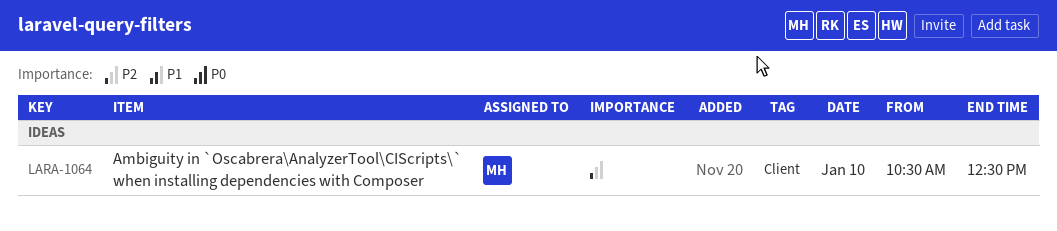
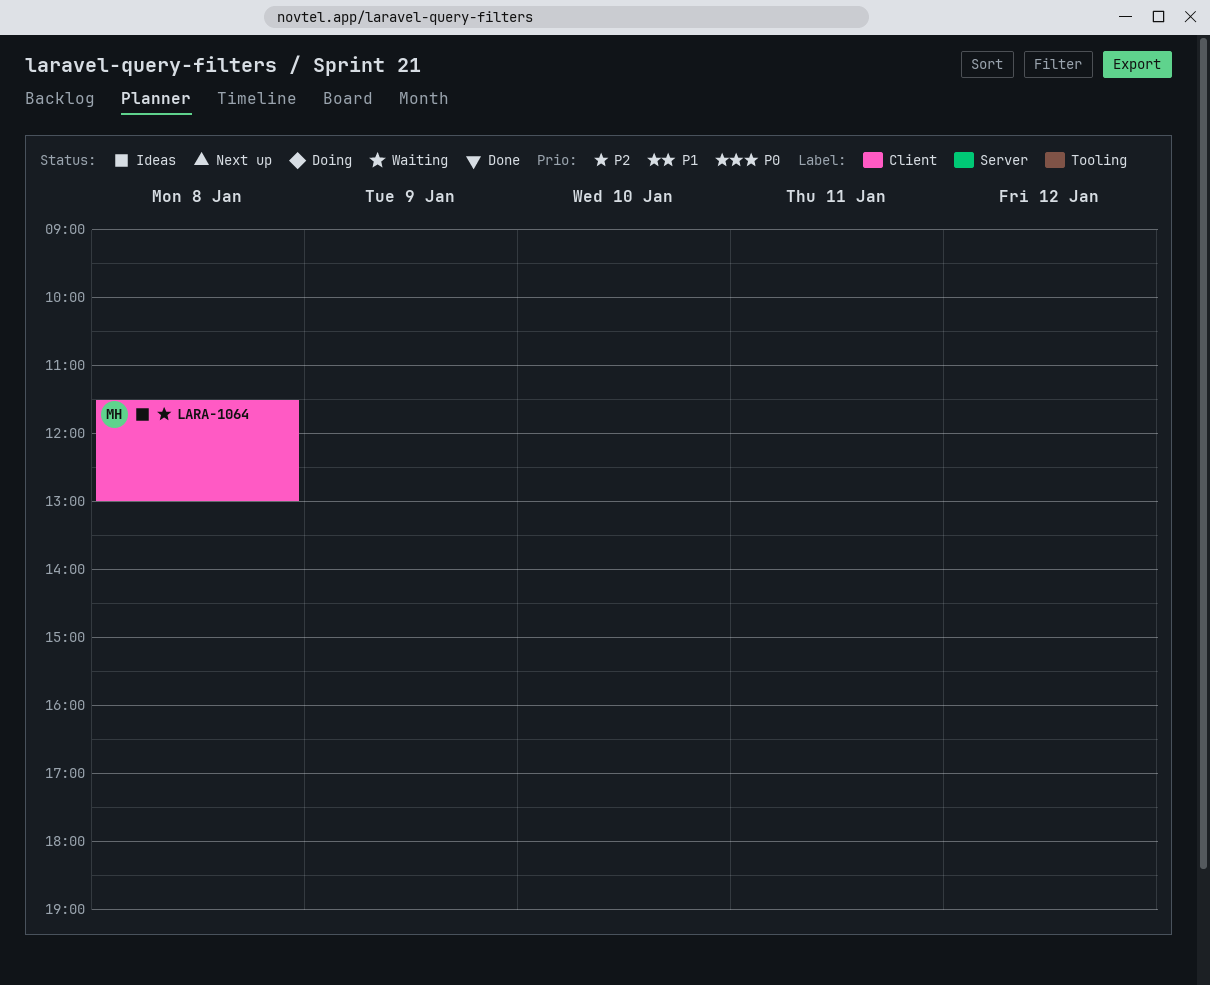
LARA-1064, day: Jan 10 -> Jan 8
LARA-1064, begins: 10:30 -> 11:30
LARA-1064, ends: 12:30 -> 13:00

